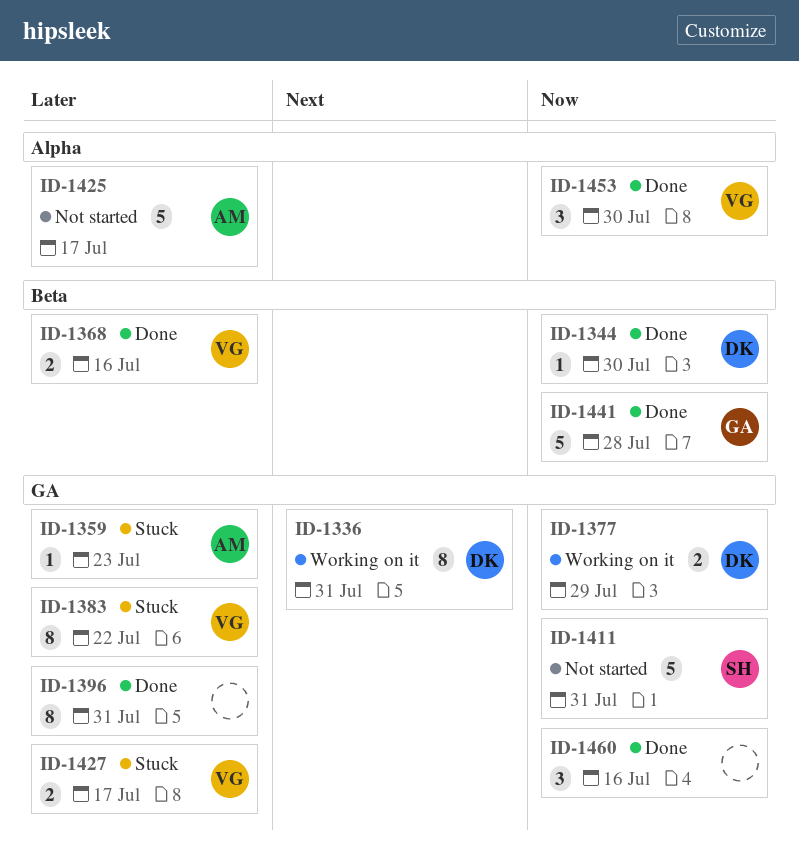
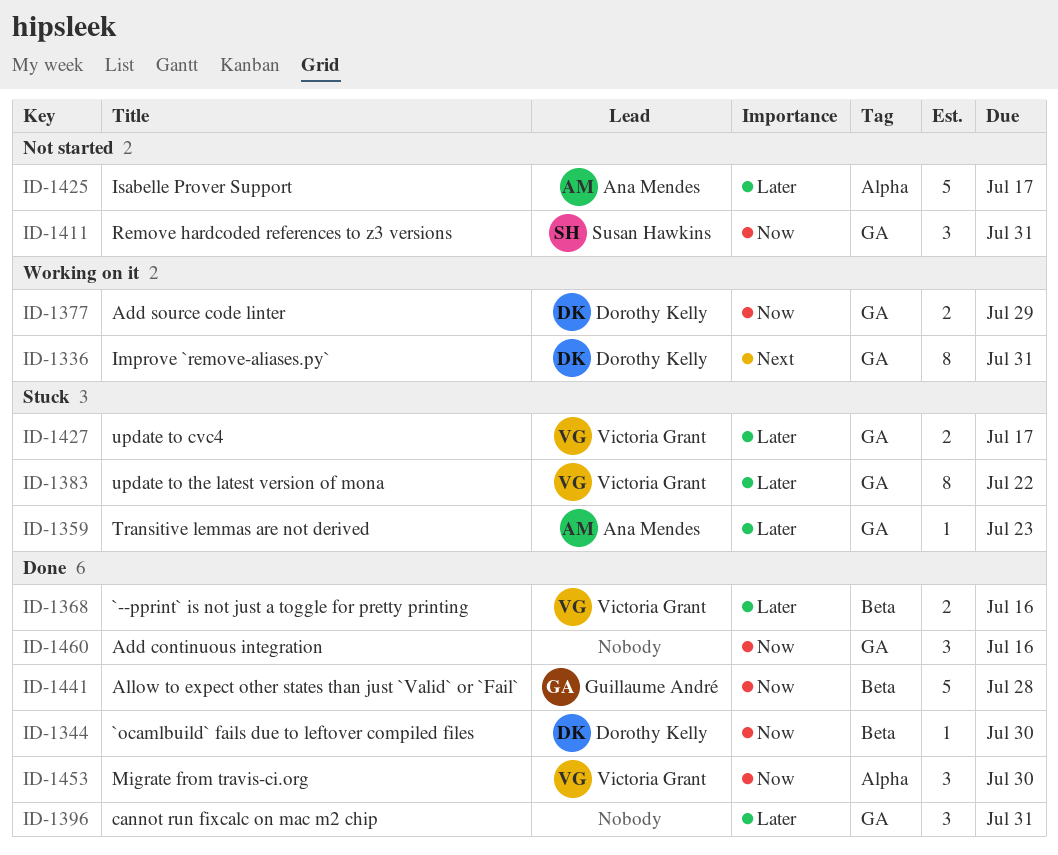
ID-1396, estimate: 8 -> 3
ID-1411, estimate: 5 -> 3

